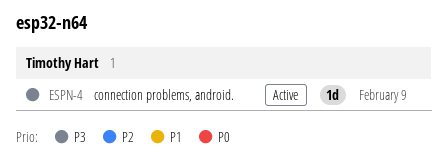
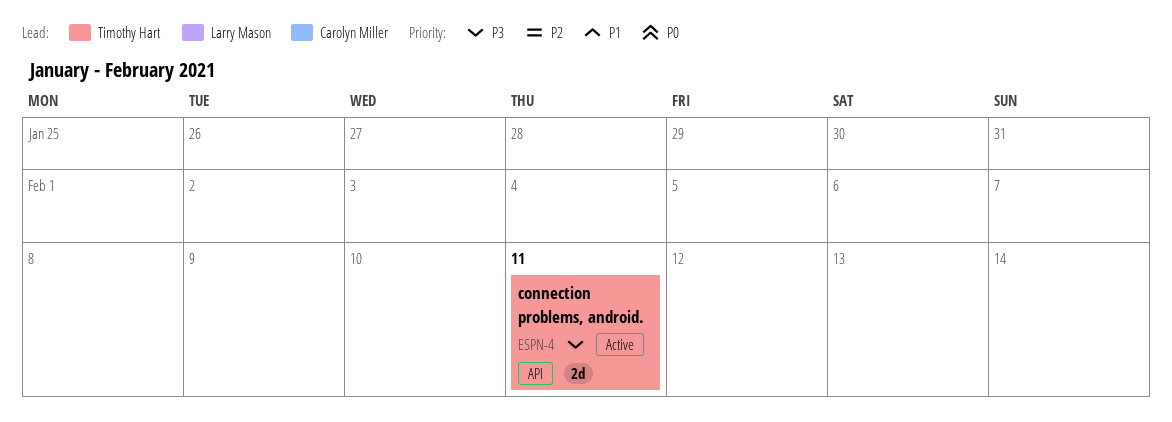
ESPN-4, estimate: 1d -> 2d
ESPN-4, due: Feb 9 -> Feb 11

